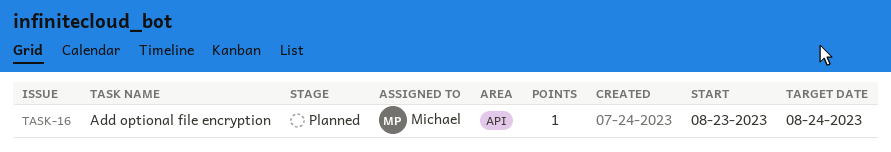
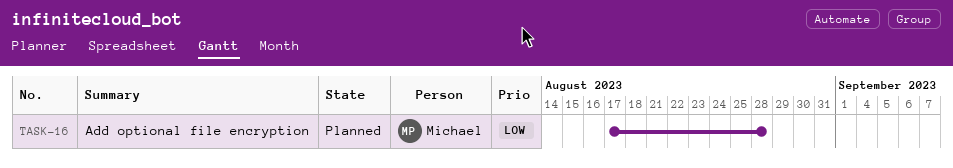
TASK-16, start: Aug 23 -> Aug 17
TASK-16, due: Aug 24 -> Aug 28

